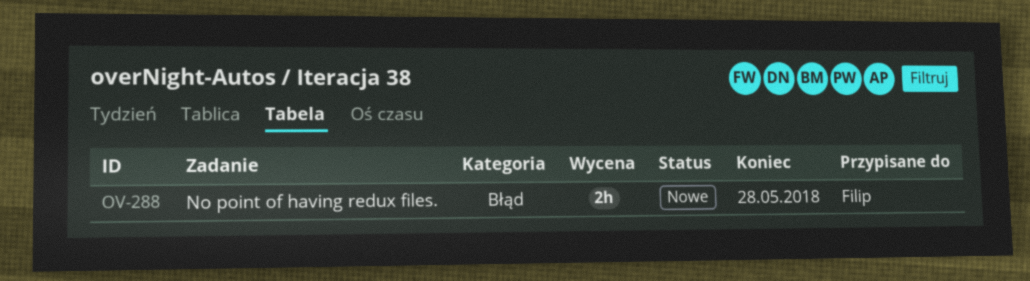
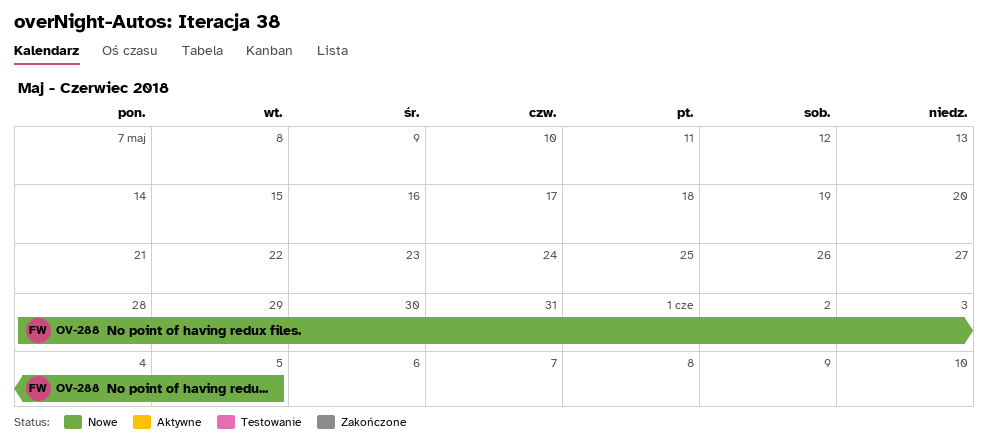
OV-288, due: May 28 -> Jun 5

